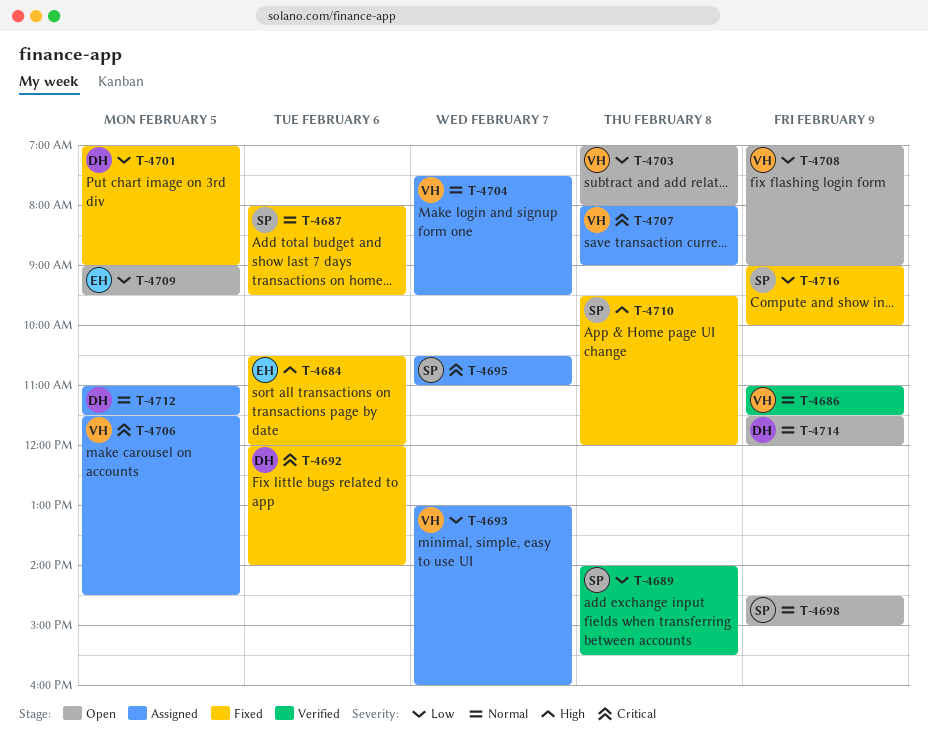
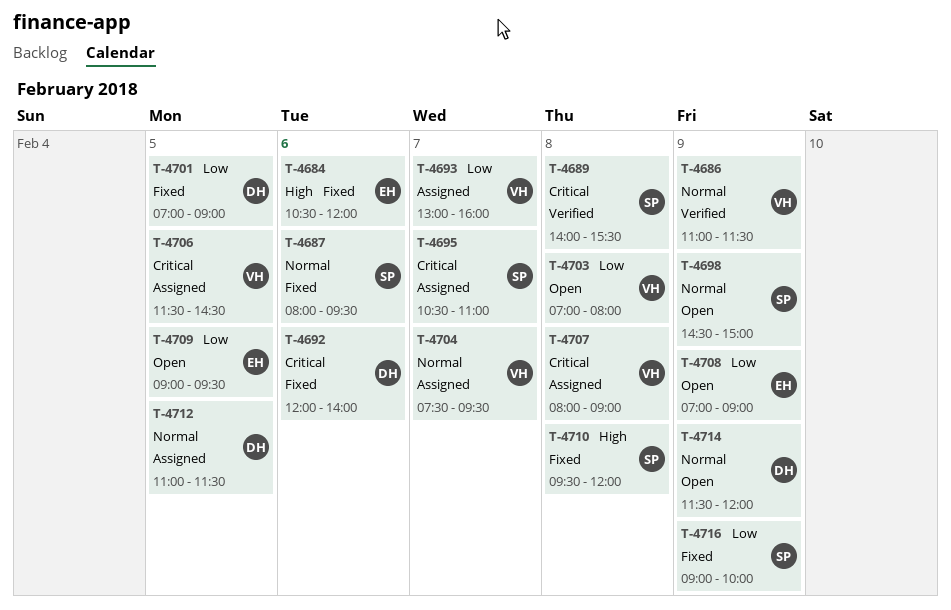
T-4689, priority: Low -> Critical
T-4708, owner: VH -> EH

